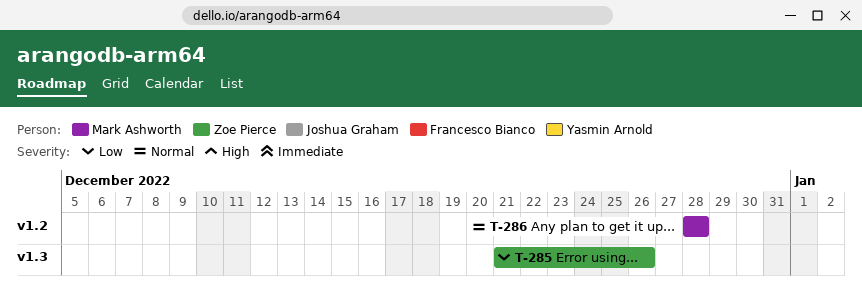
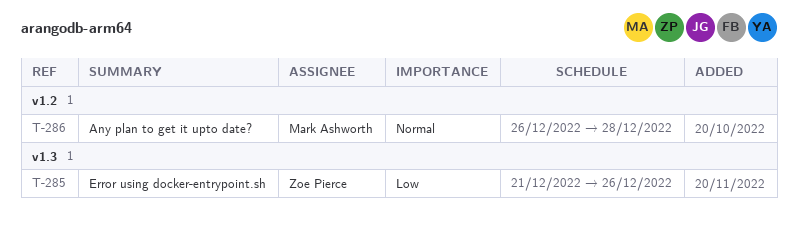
T-286, start: Dec 28 -> Dec 26

